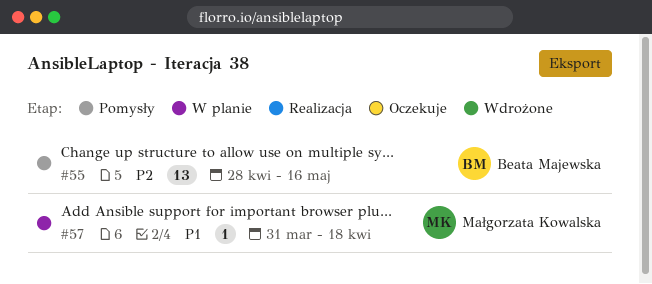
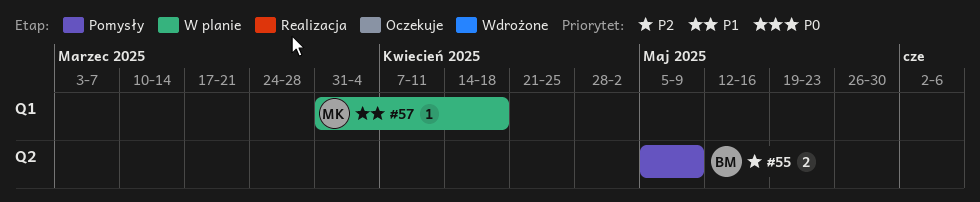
#55, estimate: 13 -> 2
#55, start: Apr 28 -> May 5
#55, due: May 16 -> May 9

